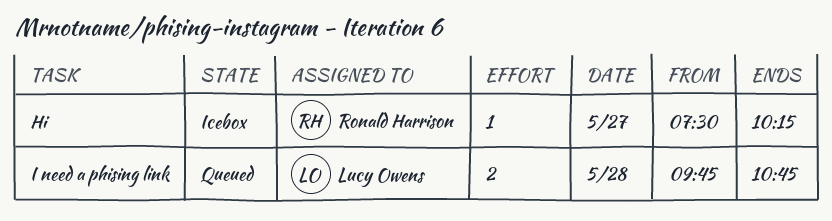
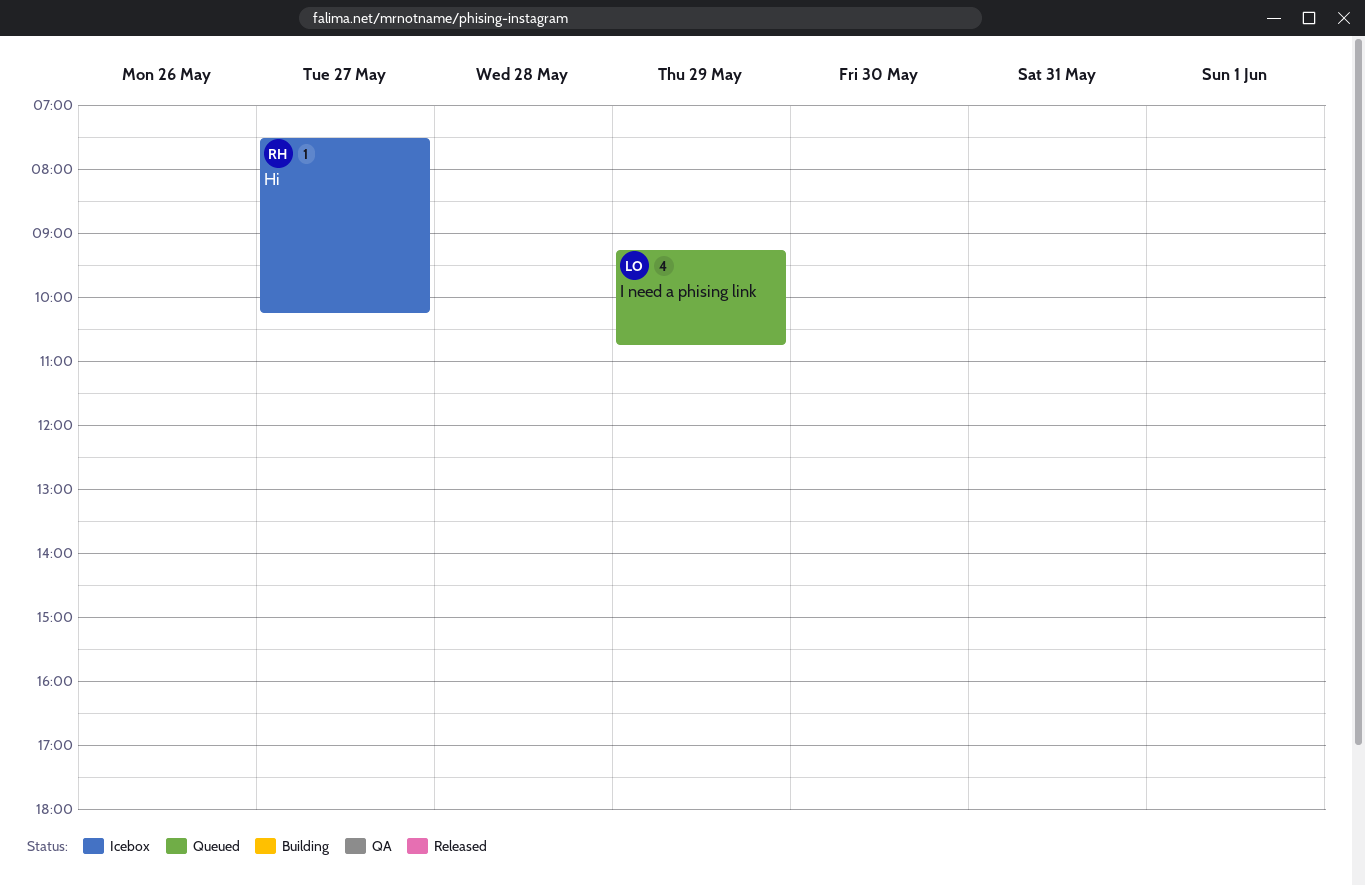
I need a phising link, estimate: 2 -> 4
I need a phising link, day: May 28 -> May 29
I need a phising link, begins: 09:45 -> 09:15

